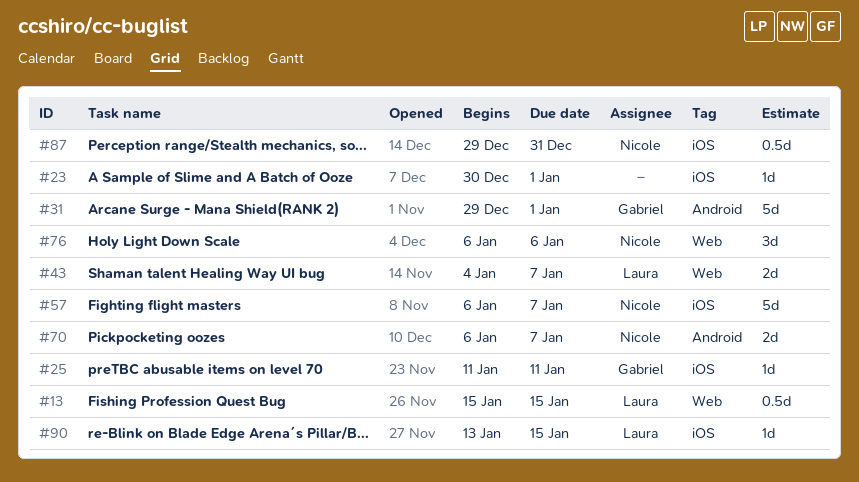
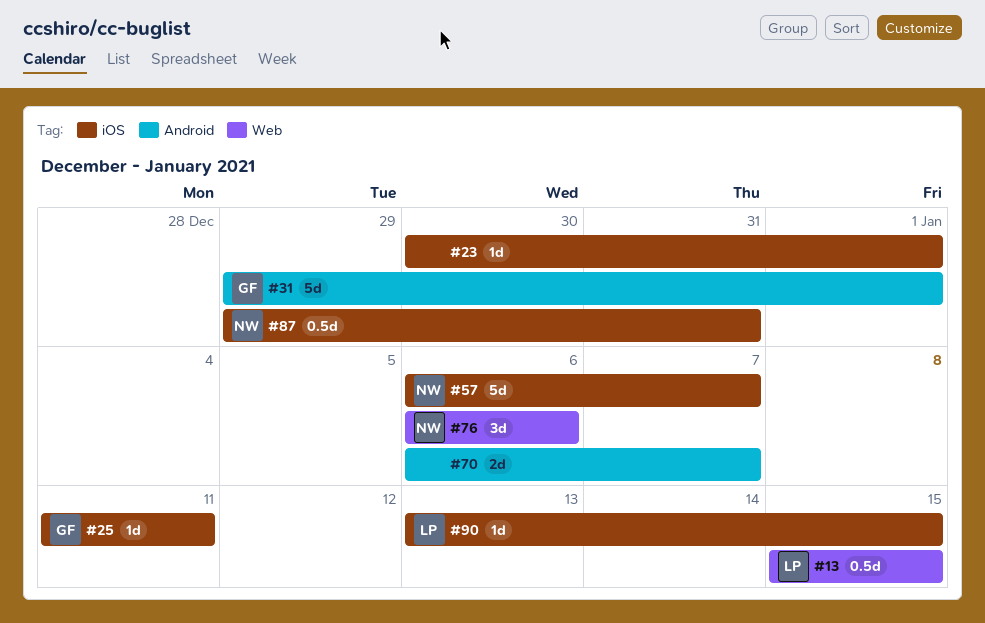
#43: present -> none
#70, owner: Nicole -> none

